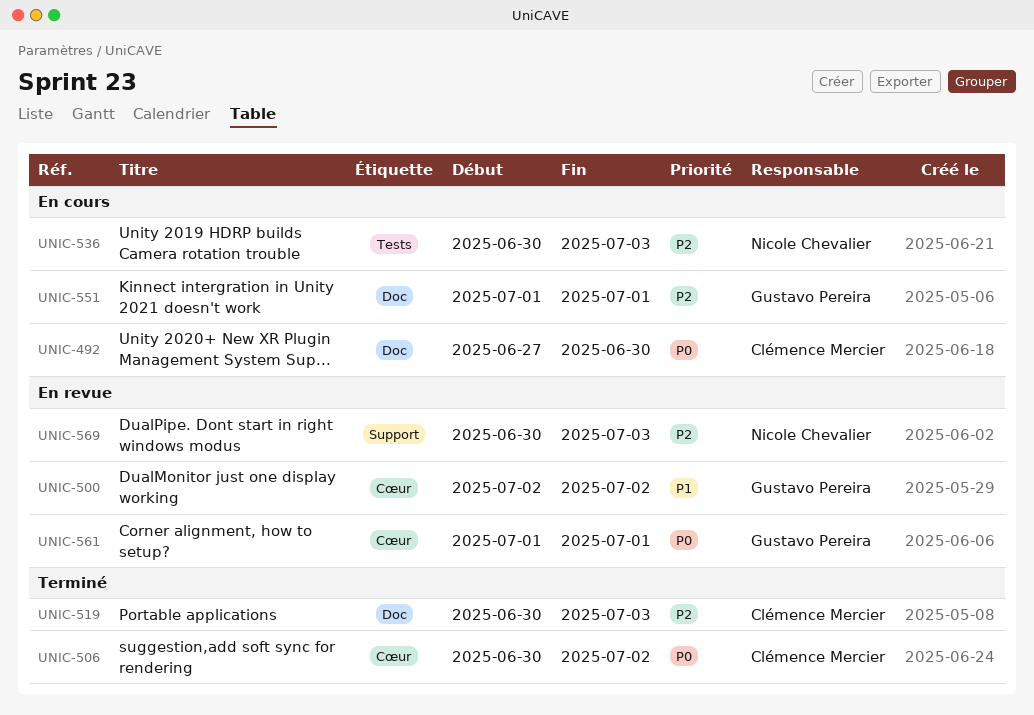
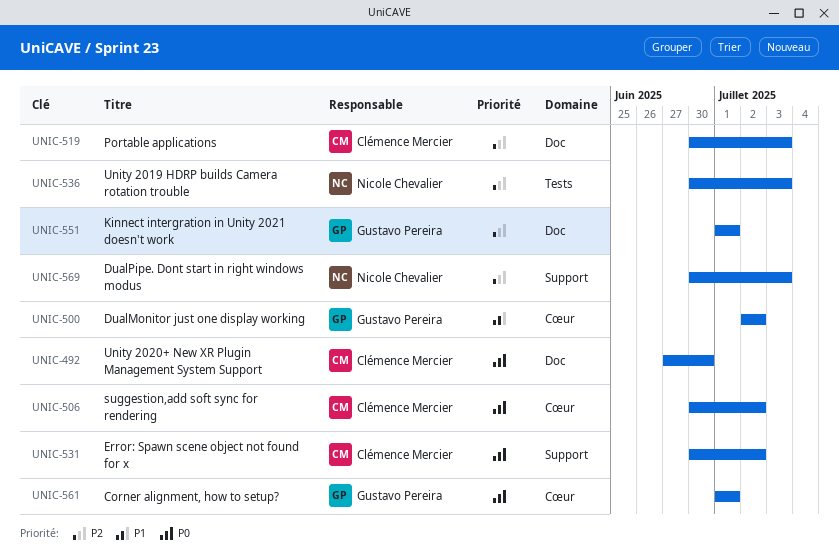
UNIC-531: none -> present

